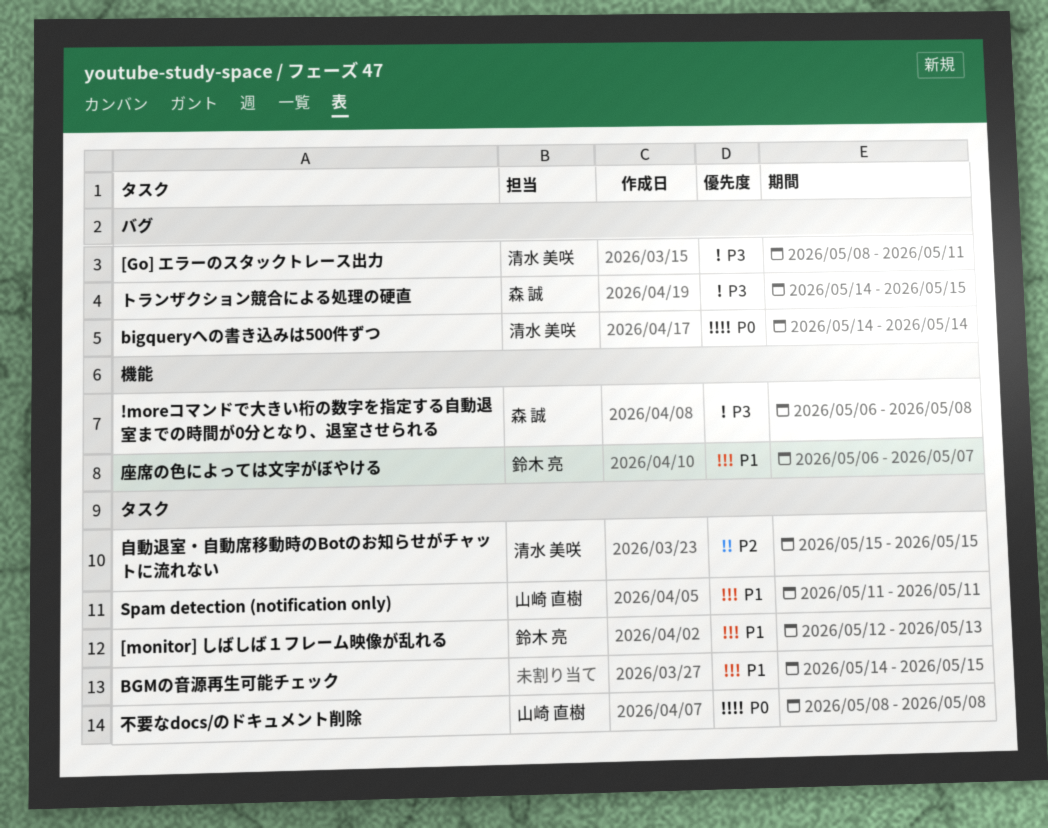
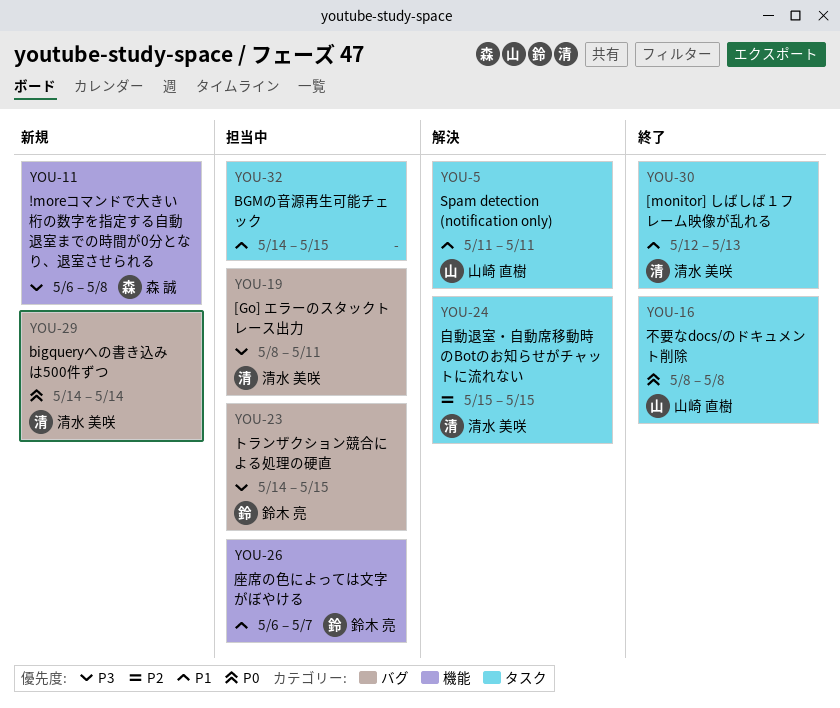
[monitor] しばしば１フレーム映像が乱れる, owner: 鈴木 亮 -> 清水 美咲
トランザクション競合による処理の硬直, owner: 森 誠 -> 鈴木 亮

